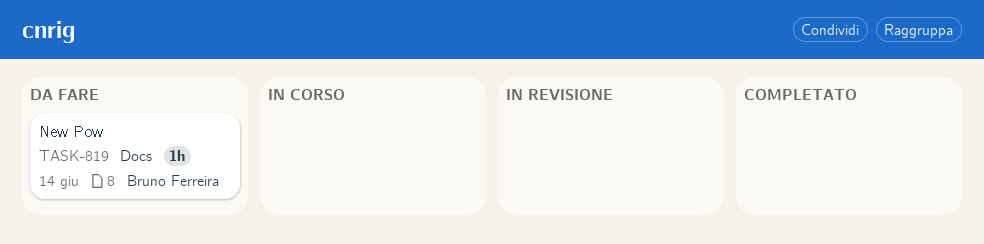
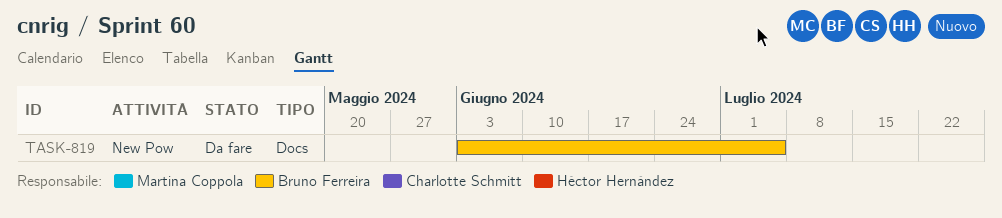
TASK-819, due: Jun 14 -> Jul 5

